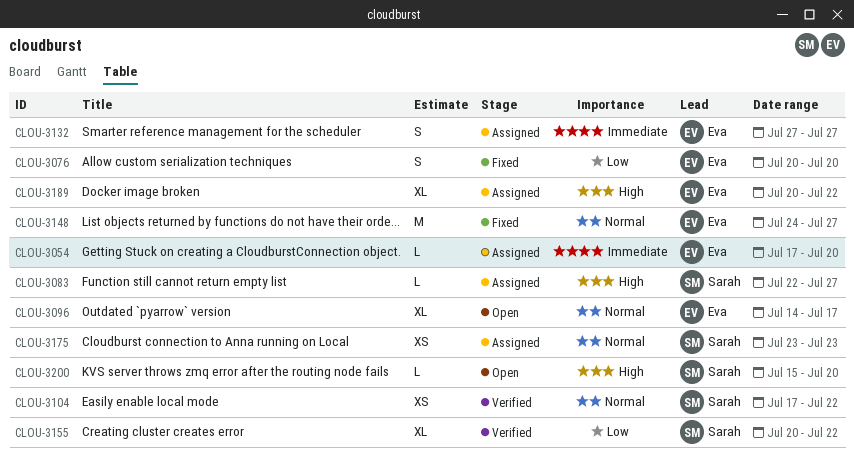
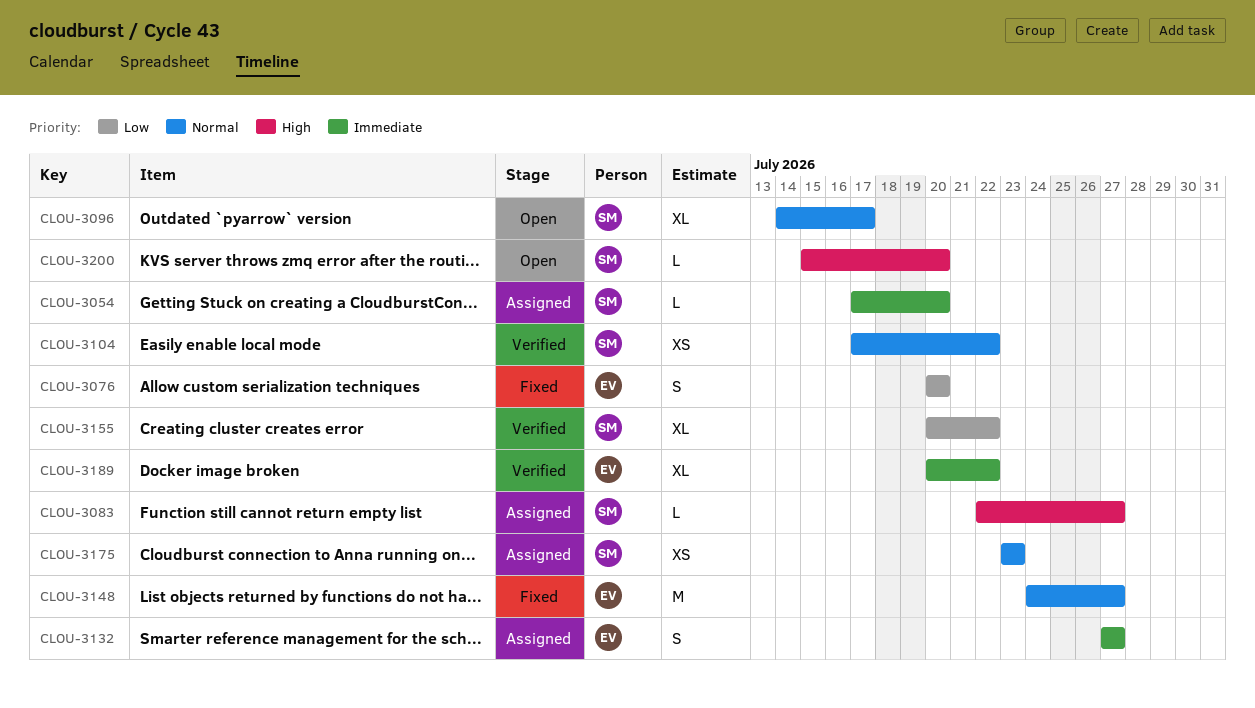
CLOU-3054, owner: Eva -> Sarah
CLOU-3096, owner: Eva -> Sarah
CLOU-3189, status: Assigned -> Verified
CLOU-3189, priority: High -> Immediate

